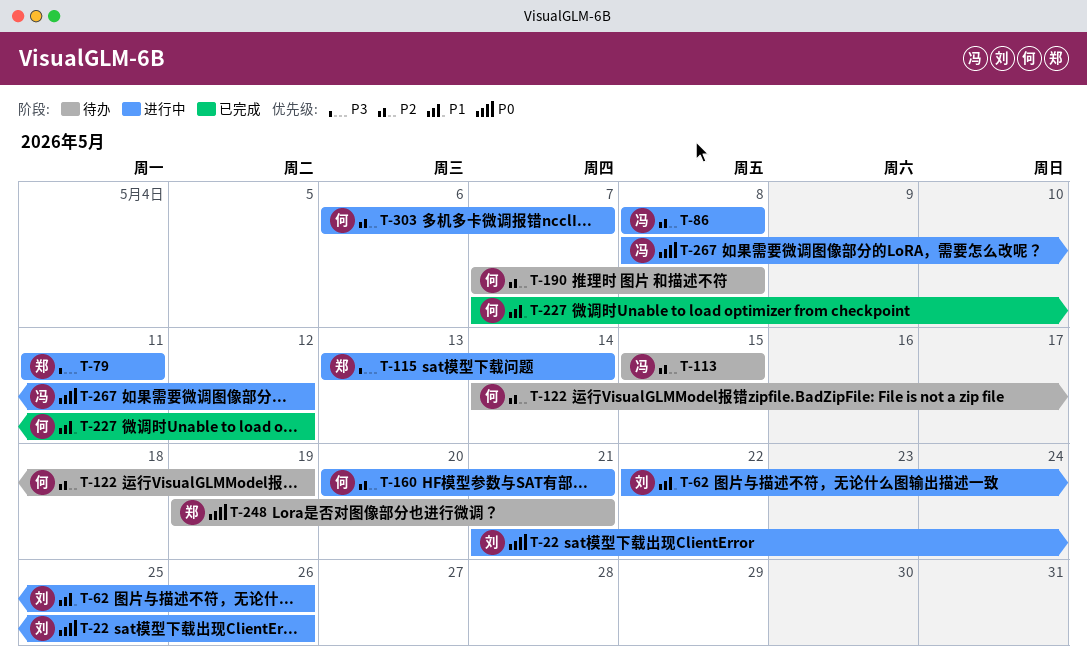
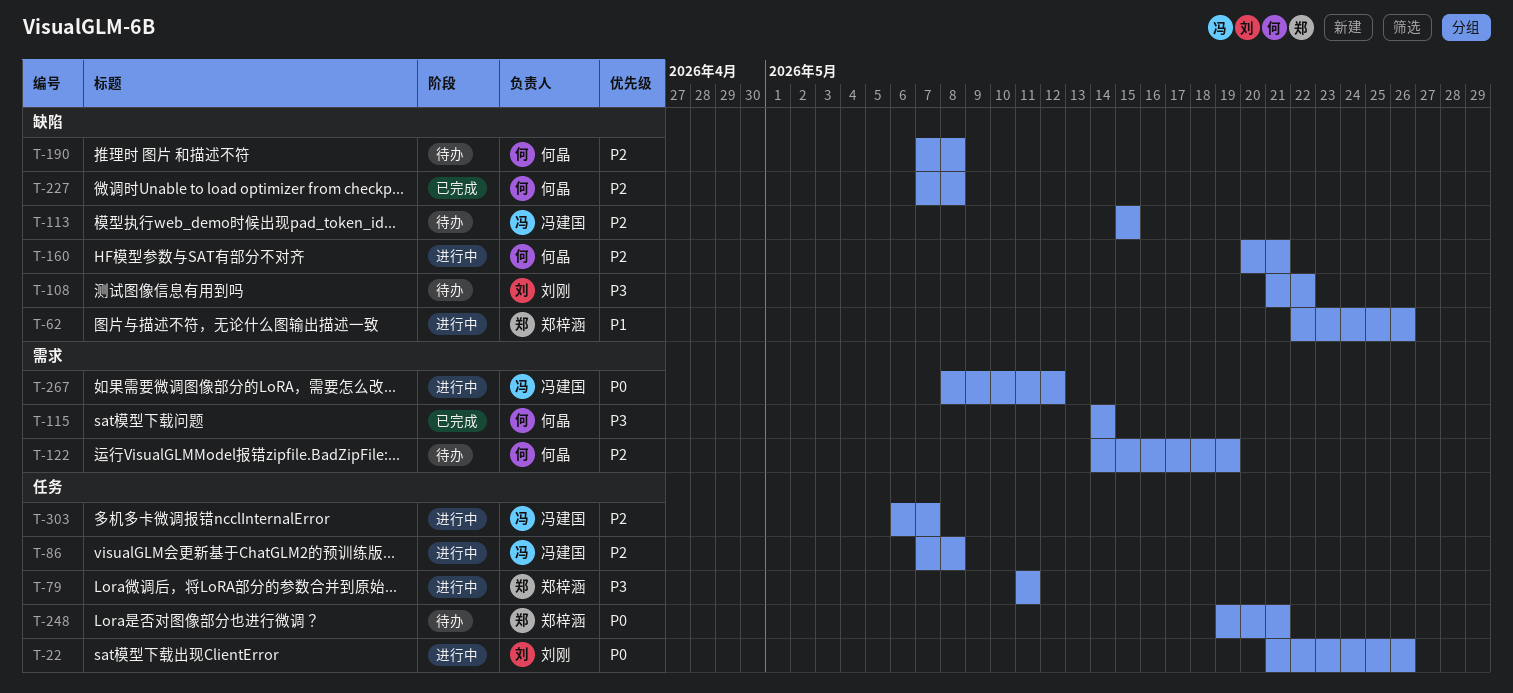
T-62, owner: 刘刚 -> 郑梓涵
T-86, start: May 8 -> May 7
T-108: none -> present
T-115, status: 进行中 -> 已完成
T-115, owner: 郑梓涵 -> 何晶
T-115, start: May 13 -> May 14
T-227, priority: P1 -> P2
T-227, due: May 12 -> May 8
T-303, owner: 何晶 -> 冯建国

